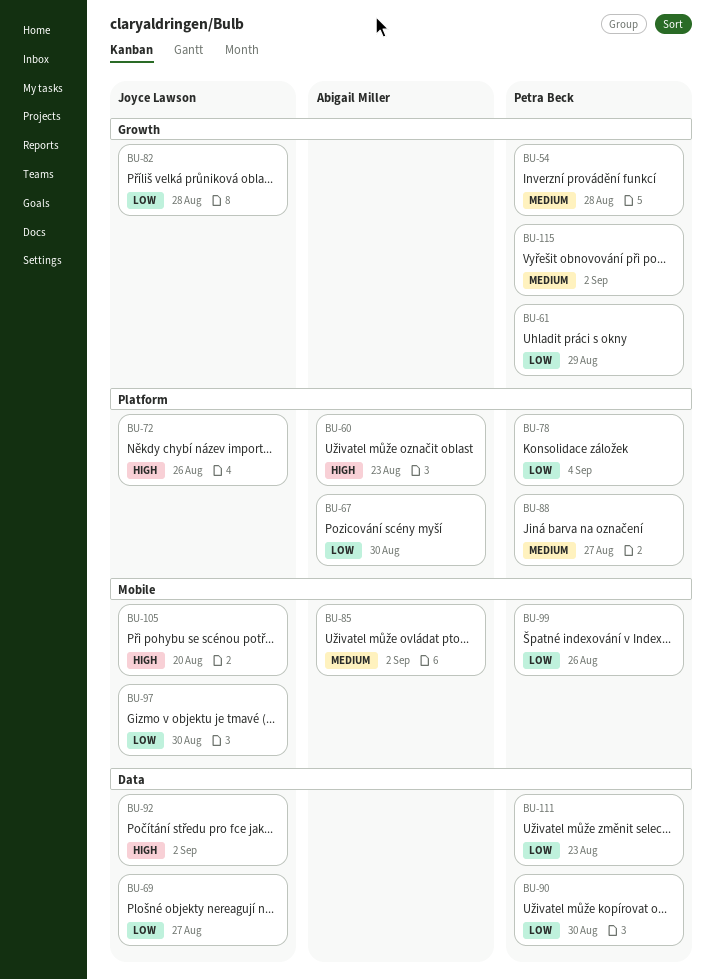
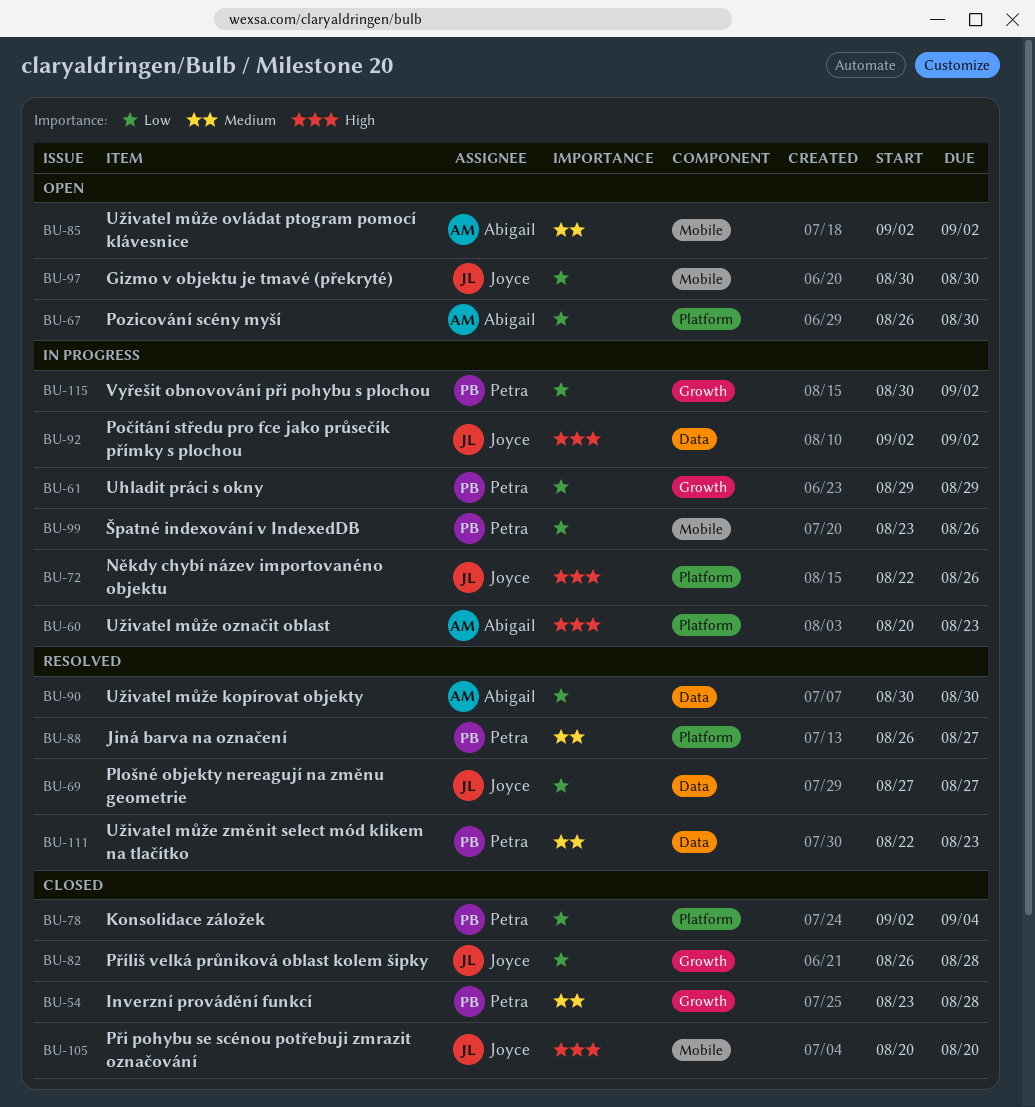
BU-90, owner: Petra Beck -> Abigail Miller
BU-111, priority: Low -> Medium
BU-115, priority: Medium -> Low

